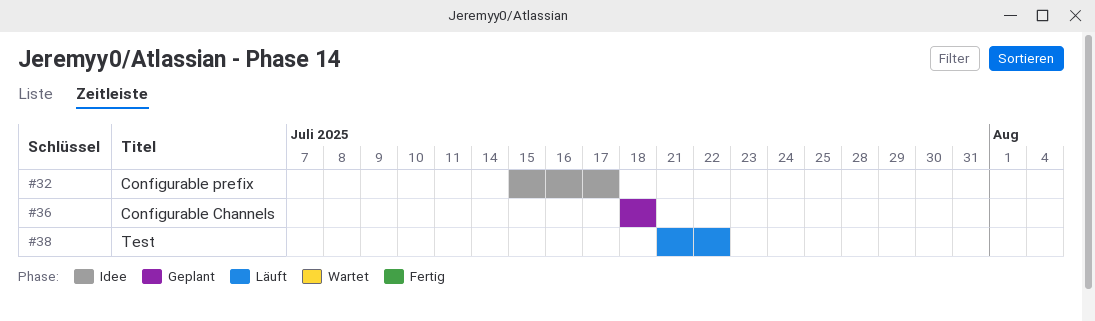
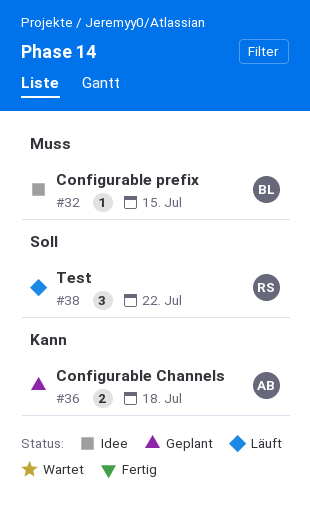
#32, due: Jul 17 -> Jul 15

